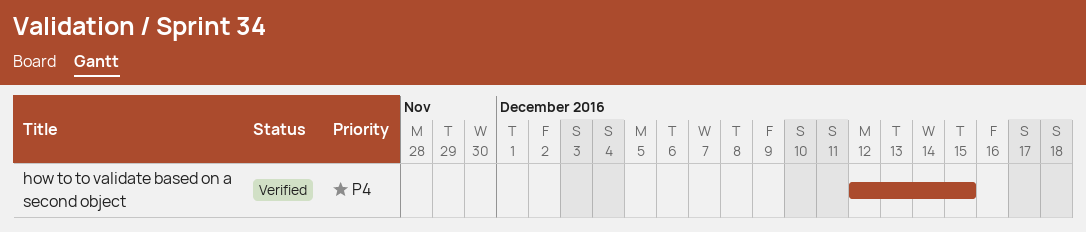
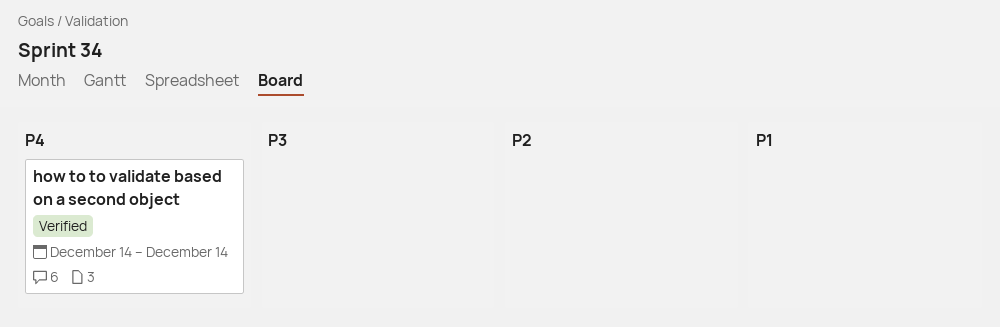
how to to validate based on a second object, start: Dec 12 -> Dec 14
how to to validate based on a second object, due: Dec 15 -> Dec 14

